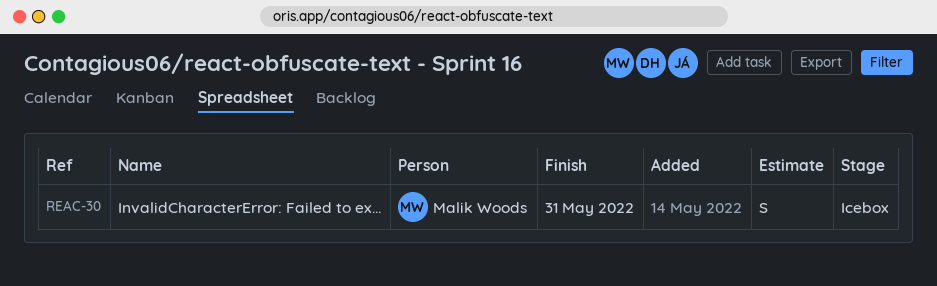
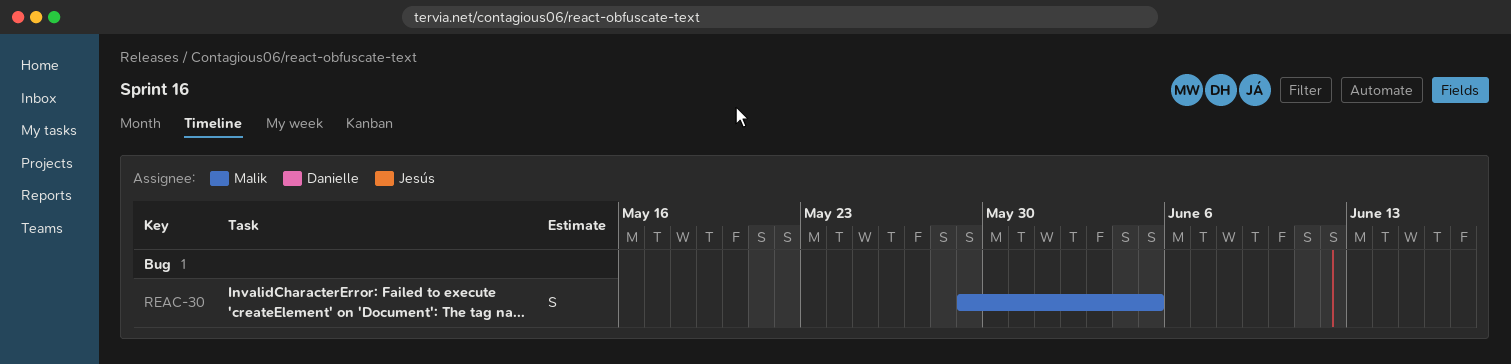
REAC-30, due: May 31 -> Jun 5

